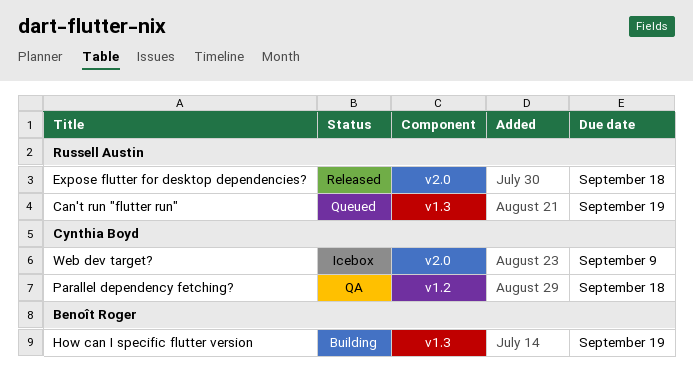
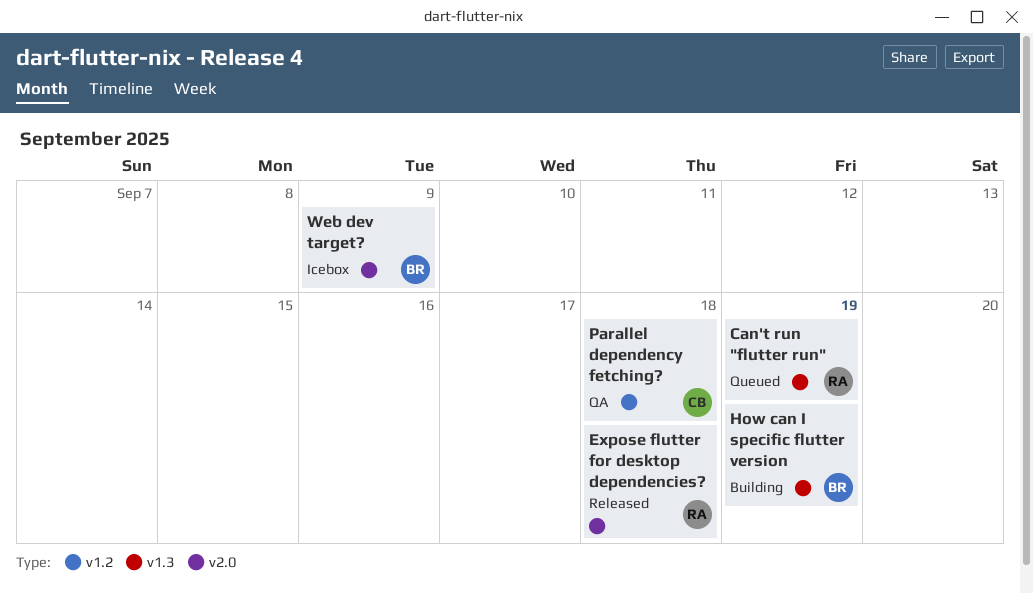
Web dev target?, owner: Cynthia Boyd -> Benoît Roger

